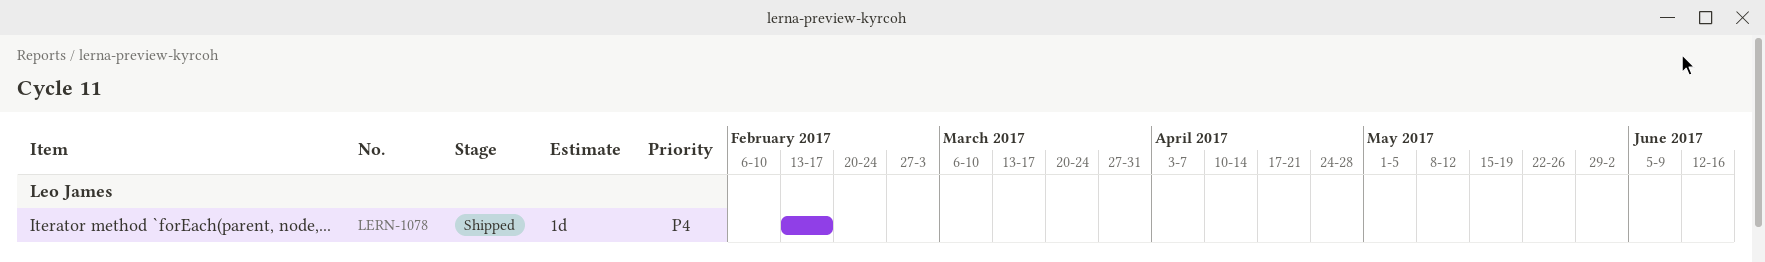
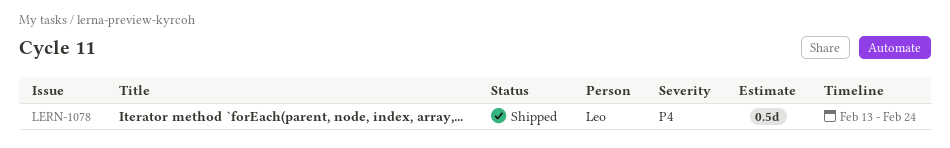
LERN-1078, estimate: 1d -> 0.5d
LERN-1078, due: Feb 17 -> Feb 24

